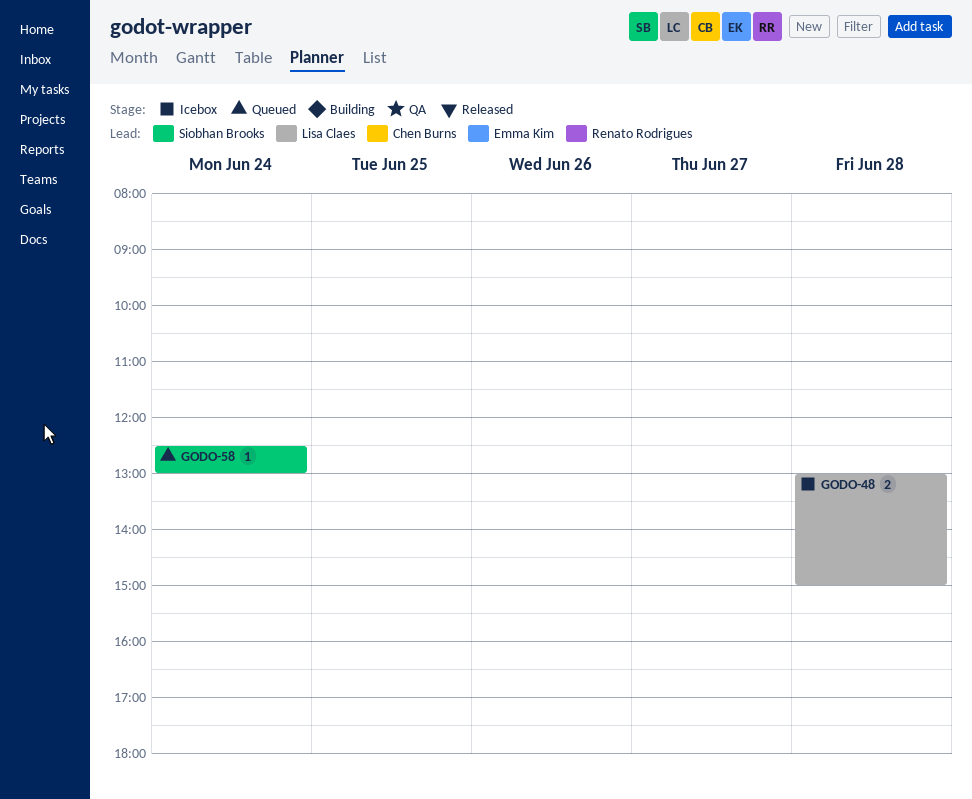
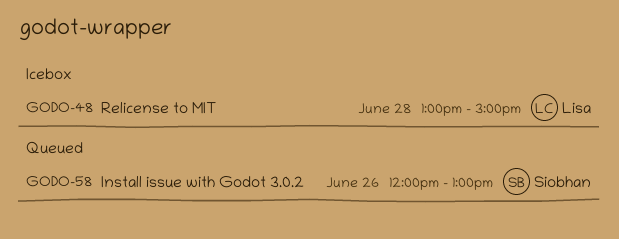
GODO-58, day: Jun 24 -> Jun 26
GODO-58, begins: 12:30 -> 12:00

